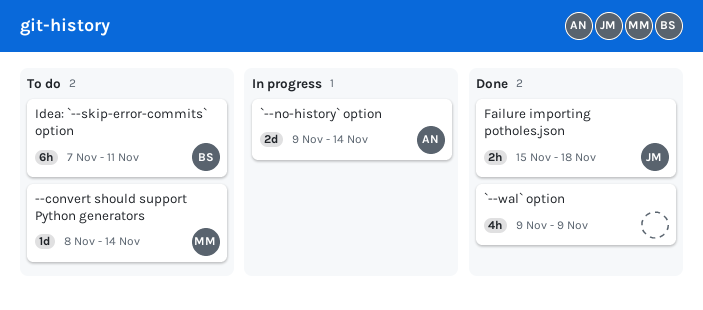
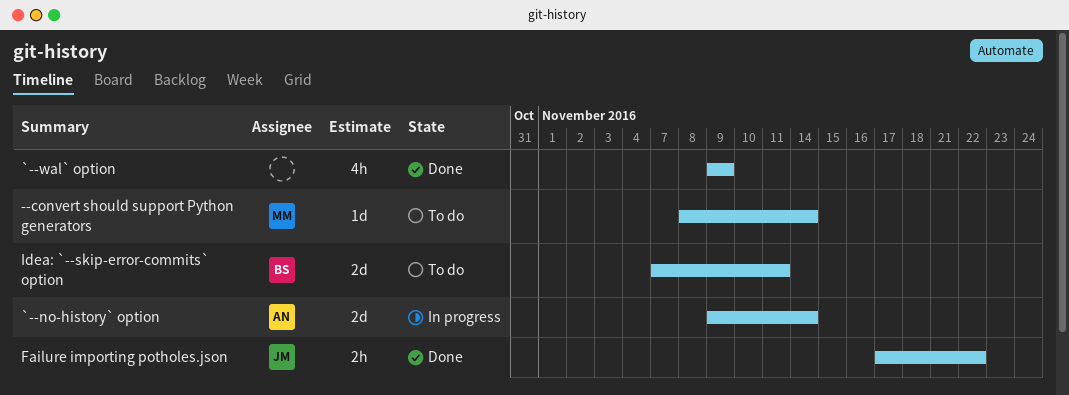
Failure importing potholes.json, start: Nov 15 -> Nov 17
Failure importing potholes.json, due: Nov 18 -> Nov 22
Idea: `--skip-error-commits` option, estimate: 6h -> 2d

